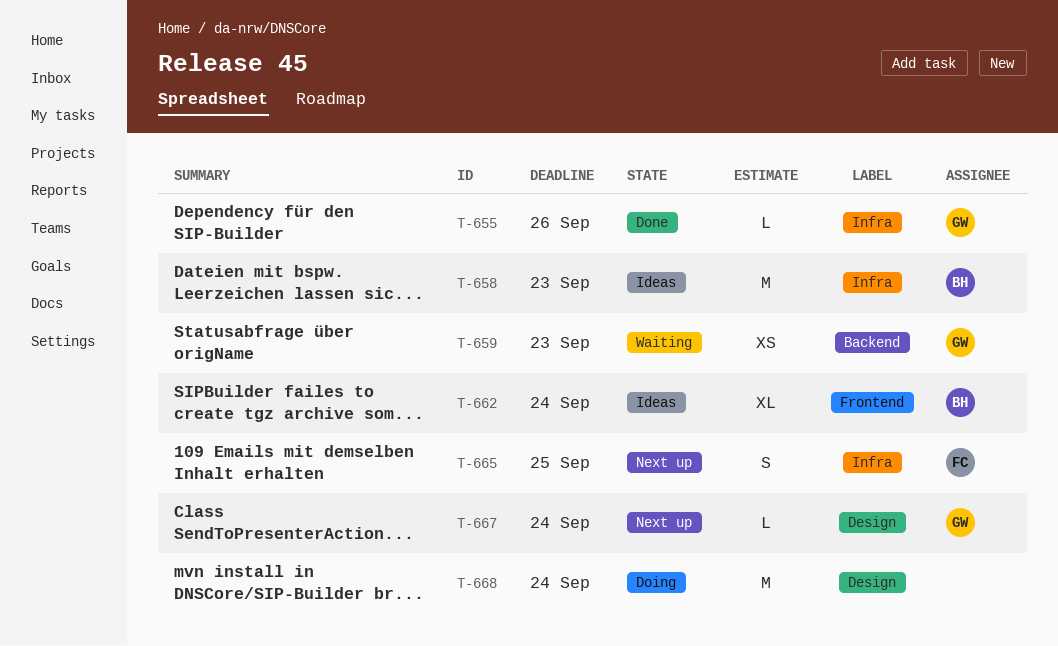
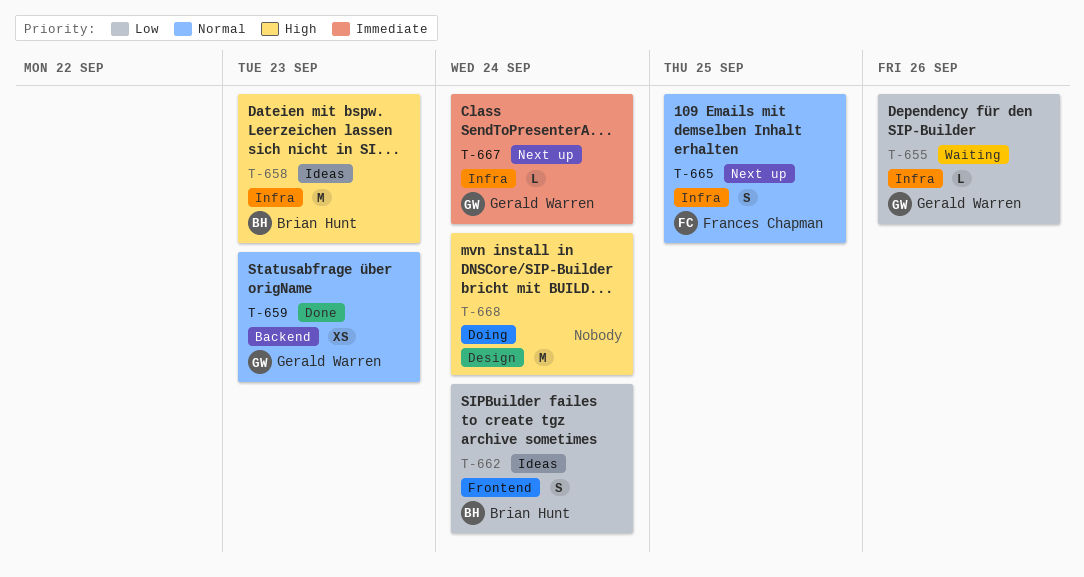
T-655, status: Done -> Waiting
T-659, status: Waiting -> Done
T-662, estimate: XL -> S
T-667, label: Design -> Infra

